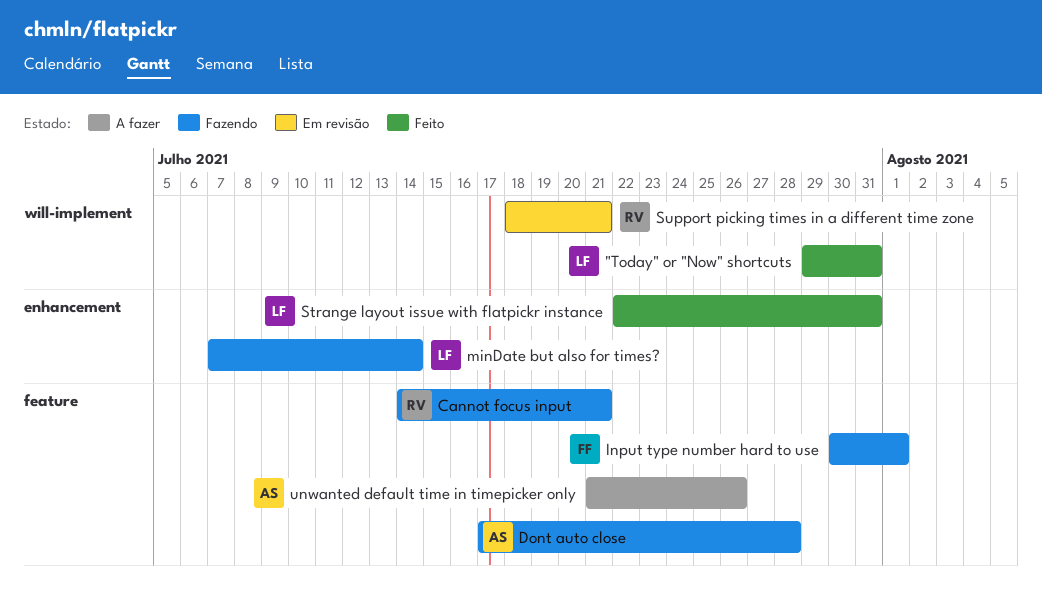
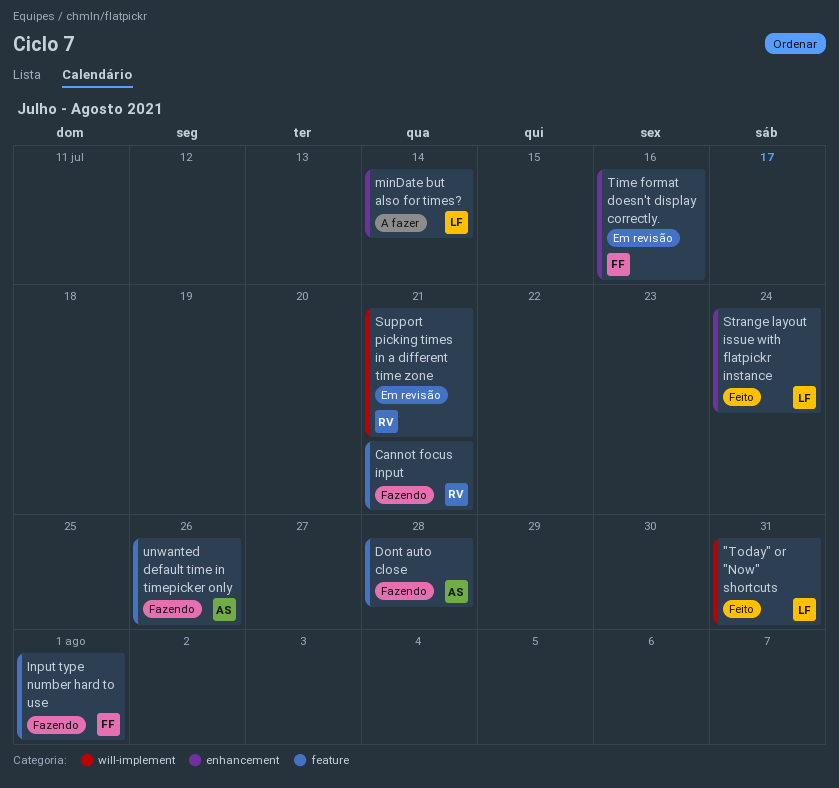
minDate but also for times?, status: Fazendo -> A fazer
Strange layout issue with flatpickr instance, due: Jul 31 -> Jul 24
Time format doesn't display correctly.: none -> present
unwanted default time in timepicker only, status: A fazer -> Fazendo

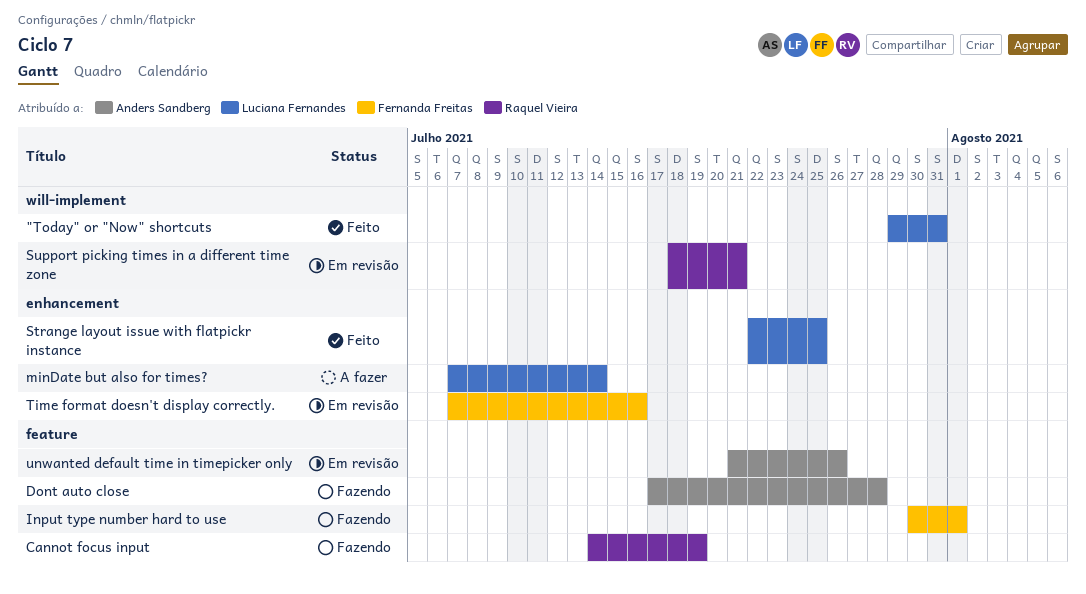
Cannot focus input, due: Jul 21 -> Jul 19
Strange layout issue with flatpickr instance, due: Jul 24 -> Jul 25
unwanted default time in timepicker only, status: Fazendo -> Em revisão

